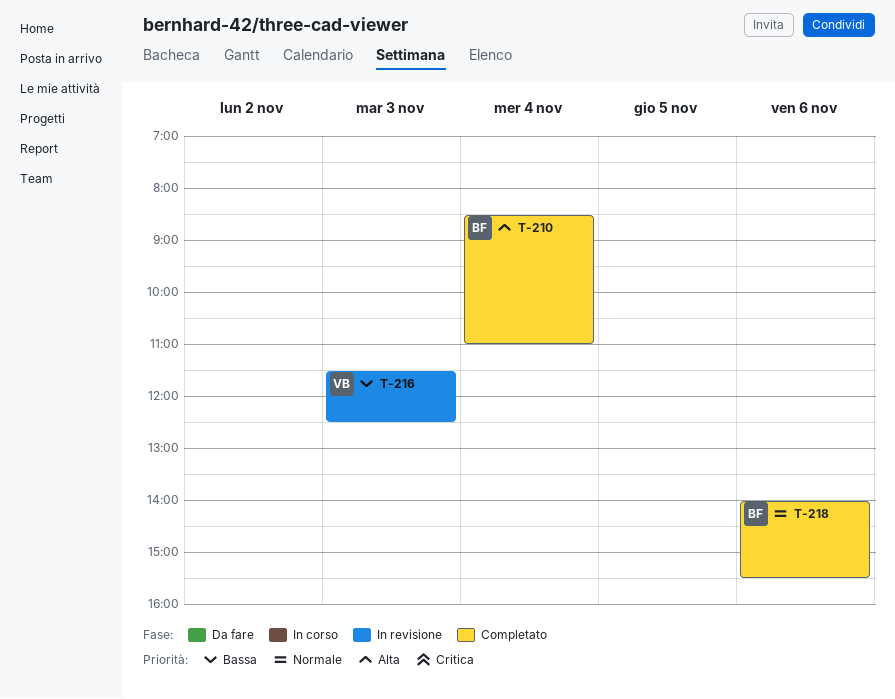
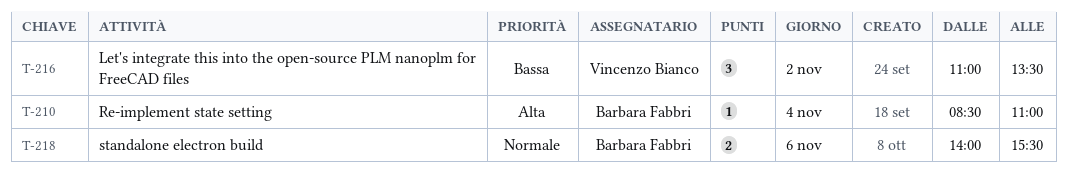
T-216, day: Nov 3 -> Nov 2
T-216, begins: 11:30 -> 11:00
T-216, ends: 12:30 -> 13:30

